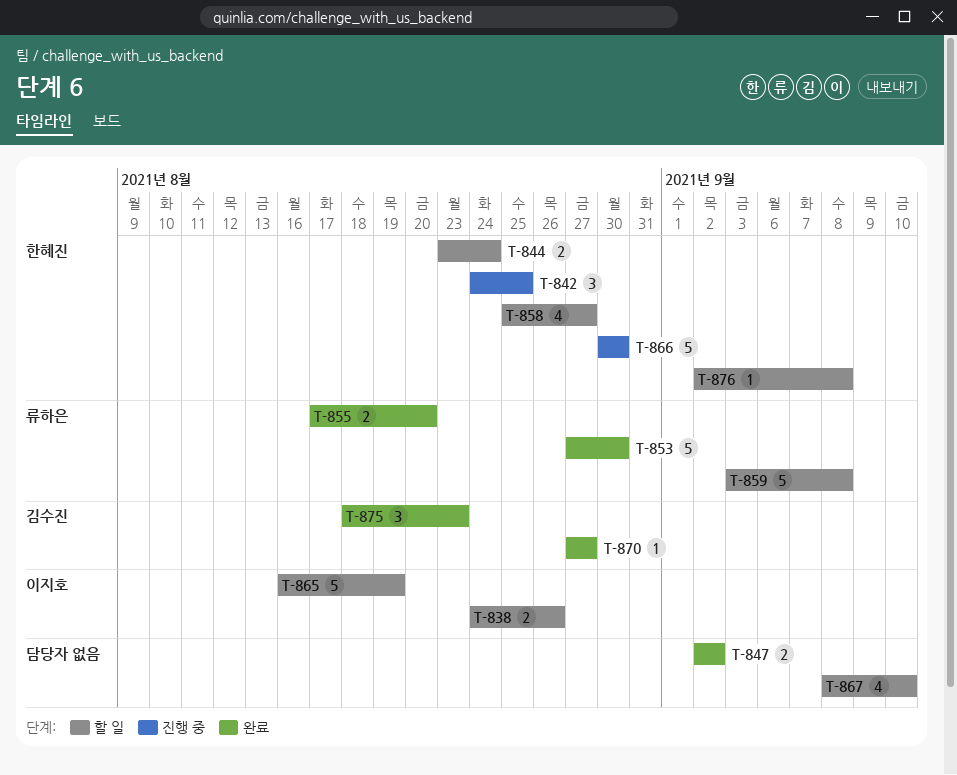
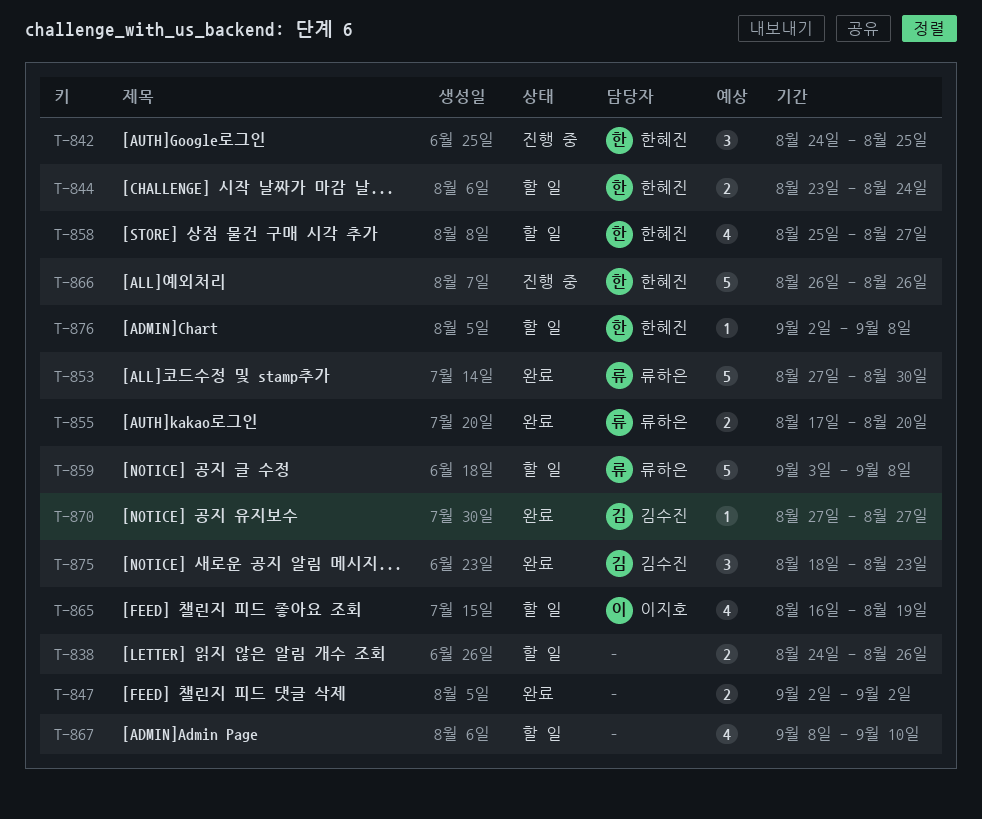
T-838, owner: 이지호 -> none
T-865, estimate: 5 -> 4
T-866, start: Aug 30 -> Aug 26
T-866, due: Aug 30 -> Aug 26

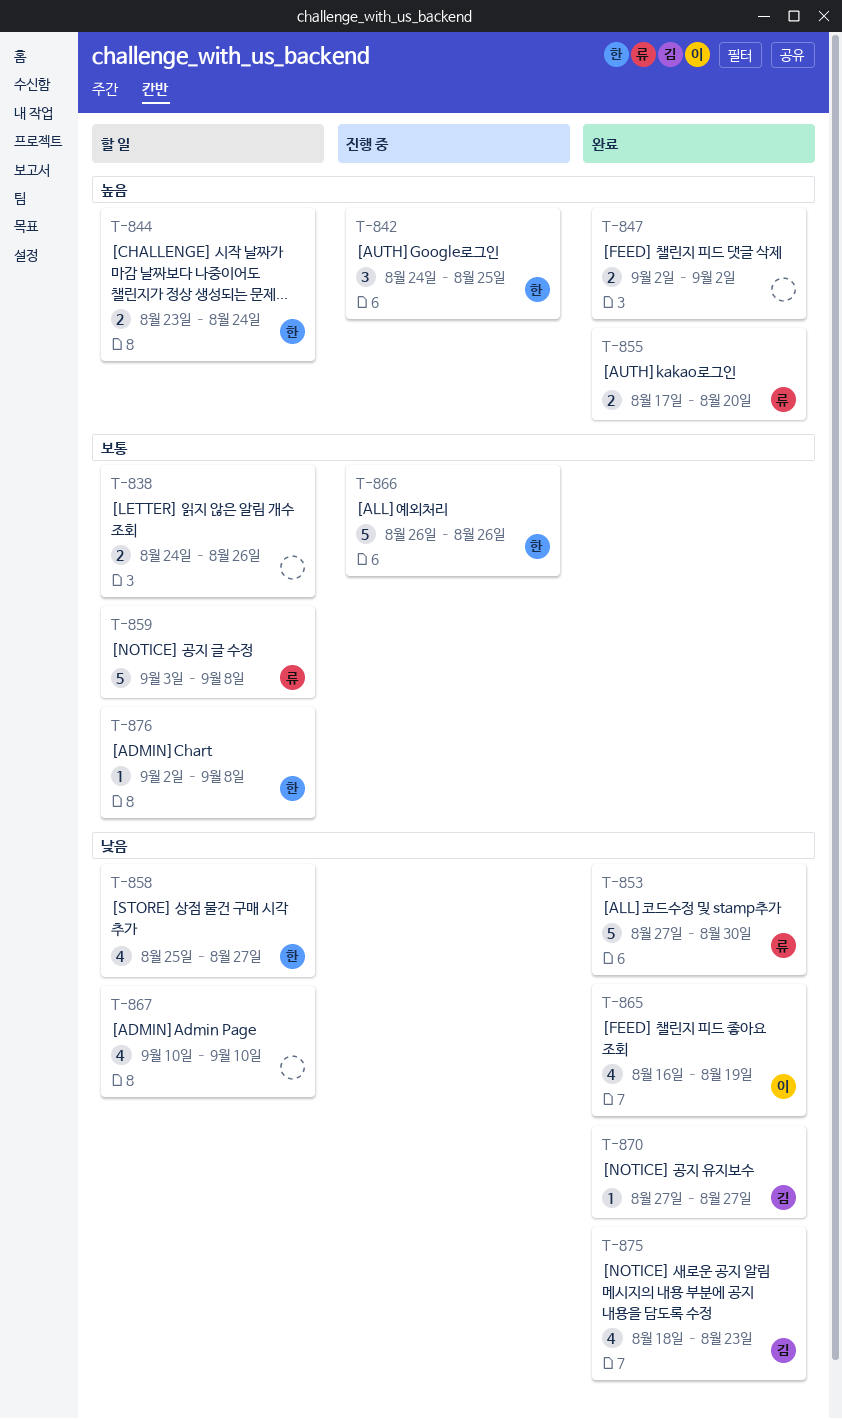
T-865, status: 할 일 -> 완료
T-867, start: Sep 8 -> Sep 10
T-875, estimate: 3 -> 4

